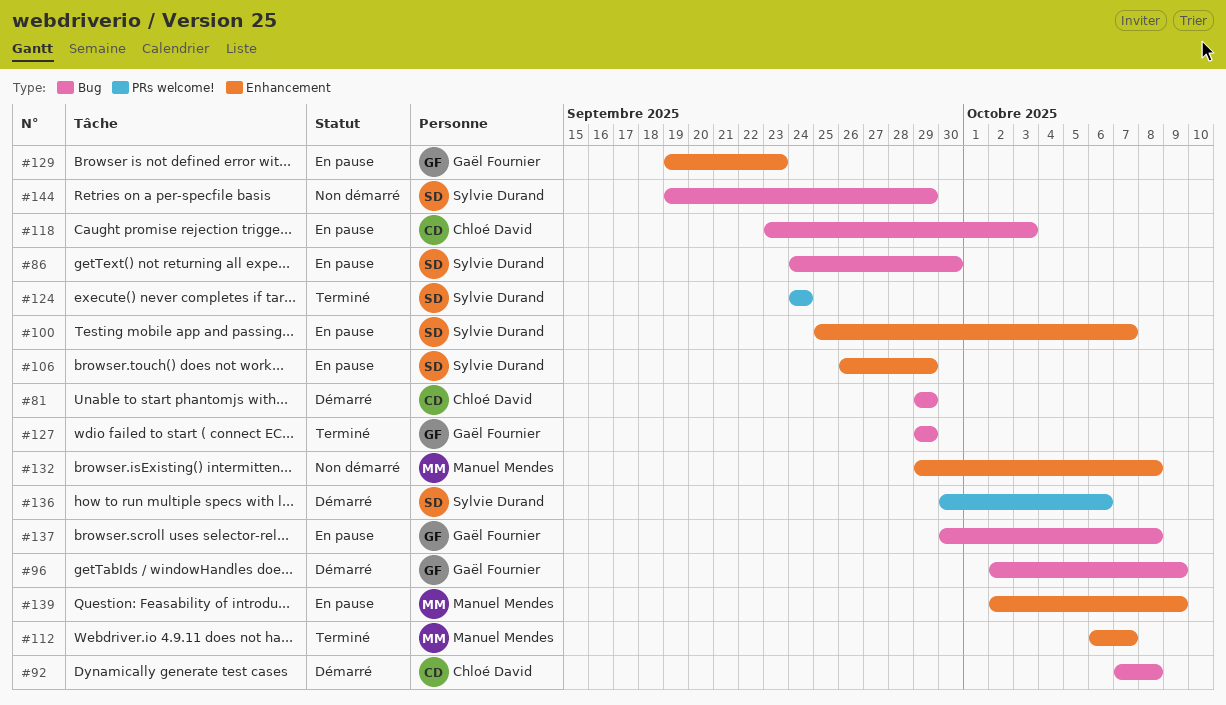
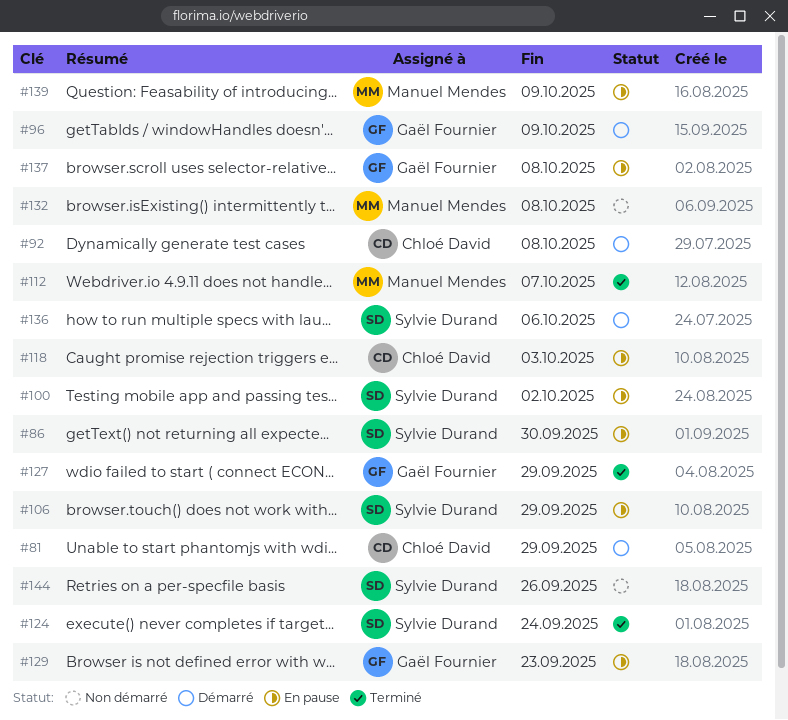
#100, due: Oct 7 -> Oct 2
#144, due: Sep 29 -> Sep 26

